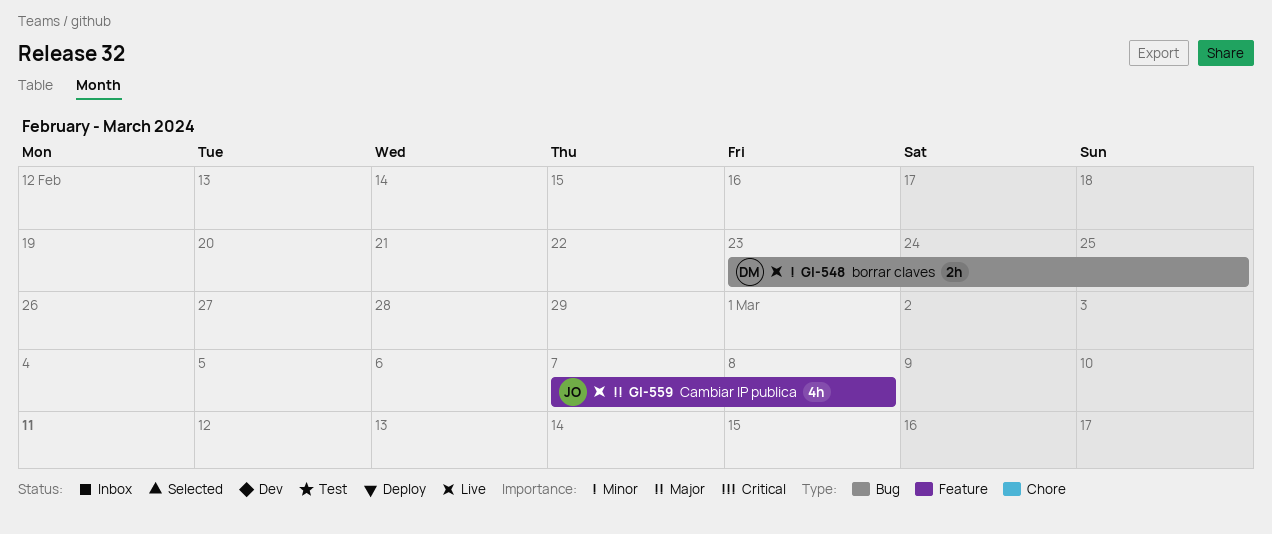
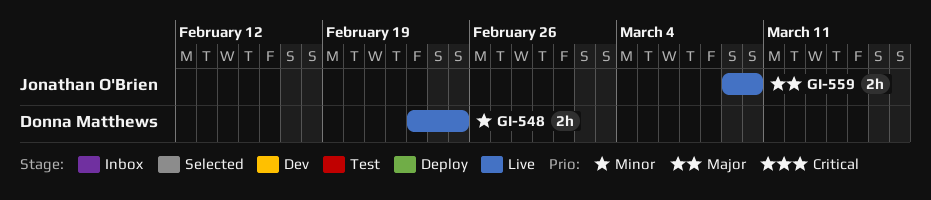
GI-559, estimate: 4h -> 2h
GI-559, start: Mar 7 -> Mar 9
GI-559, due: Mar 8 -> Mar 10

